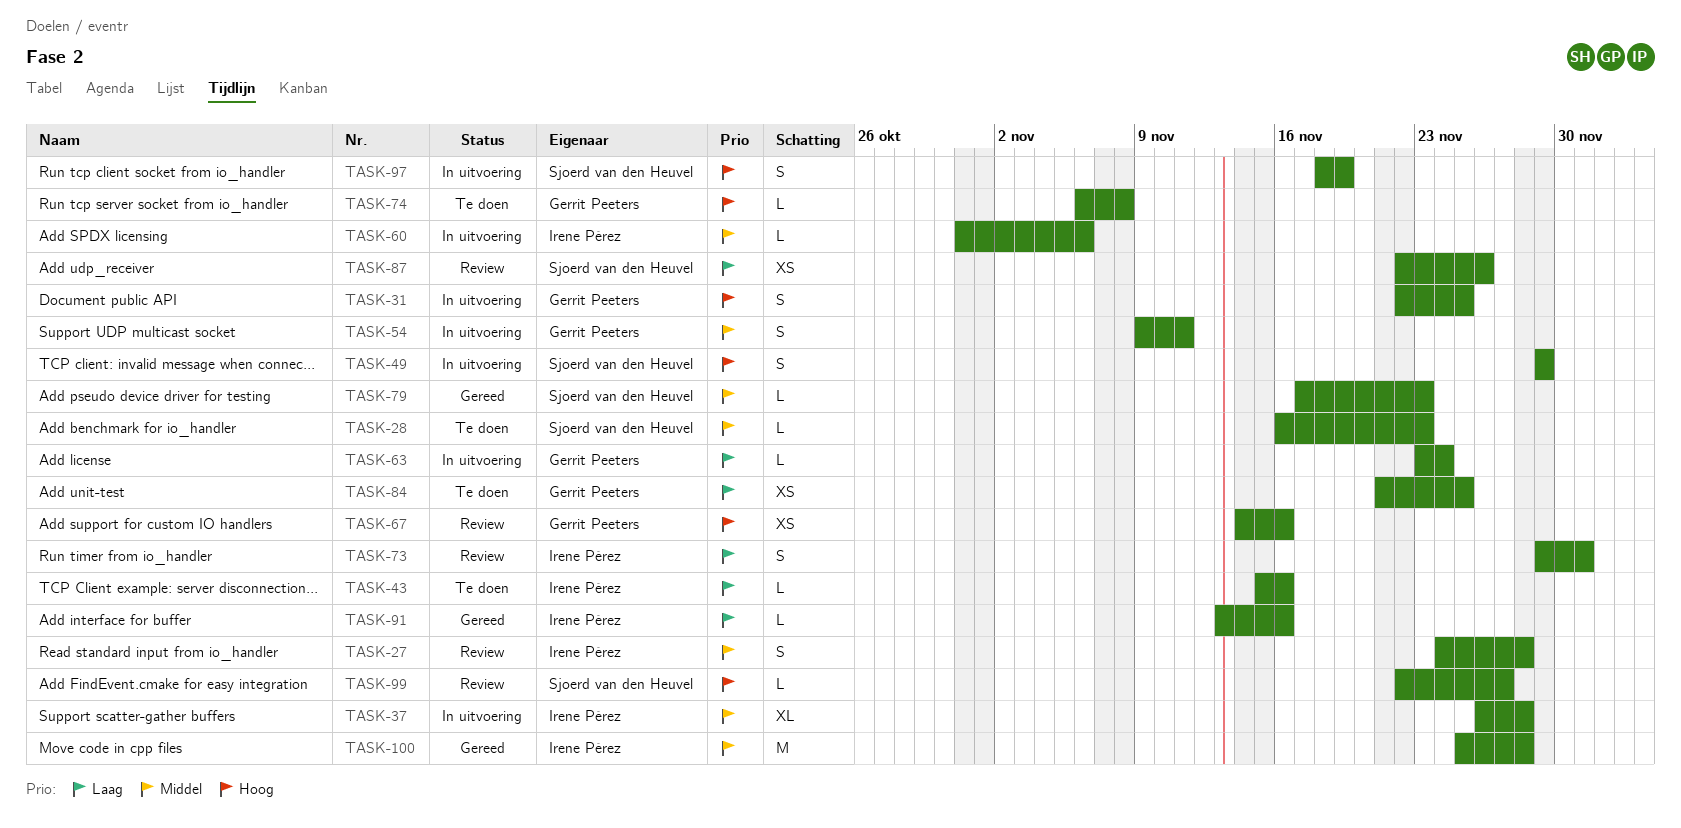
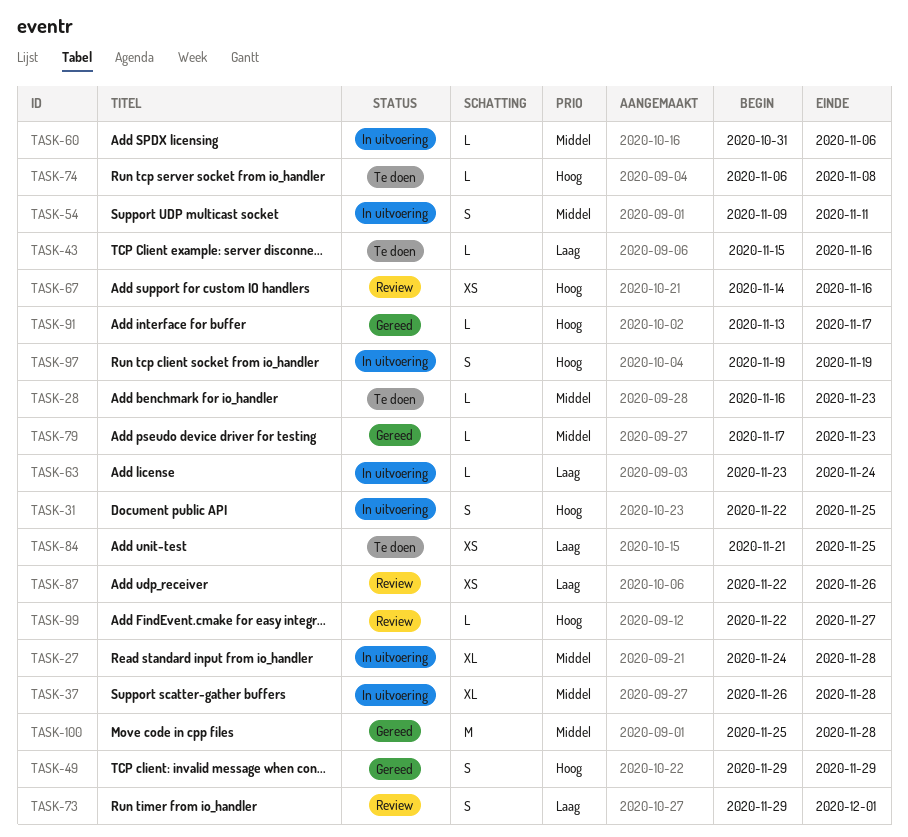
TASK-27, status: Review -> In uitvoering
TASK-27, estimate: S -> XL
TASK-49, status: In uitvoering -> Gereed
TASK-91, priority: Laag -> Hoog
TASK-91, due: Nov 16 -> Nov 17
TASK-97, start: Nov 18 -> Nov 19

